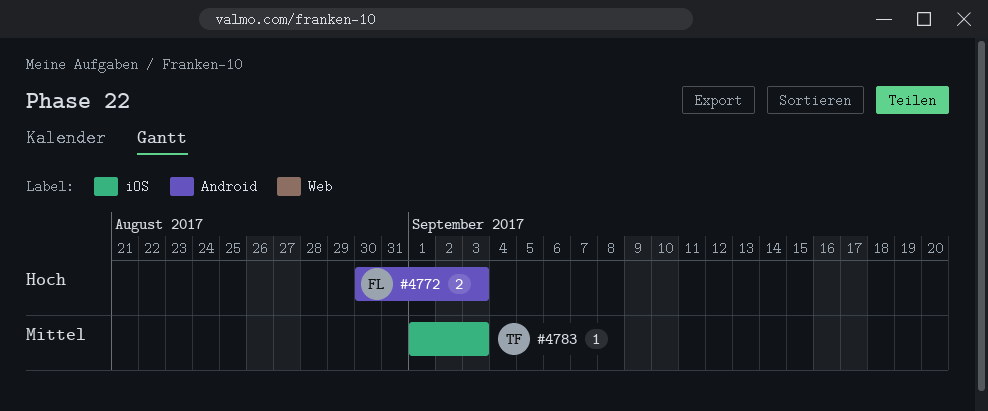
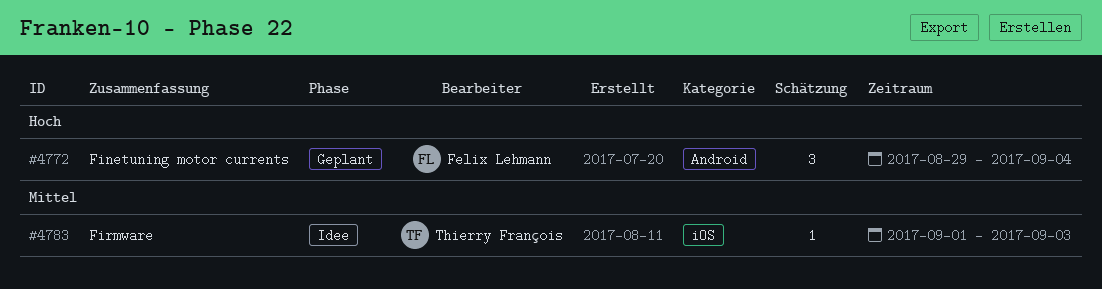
#4772, estimate: 2 -> 3
#4772, start: Aug 30 -> Aug 29
#4772, due: Sep 3 -> Sep 4

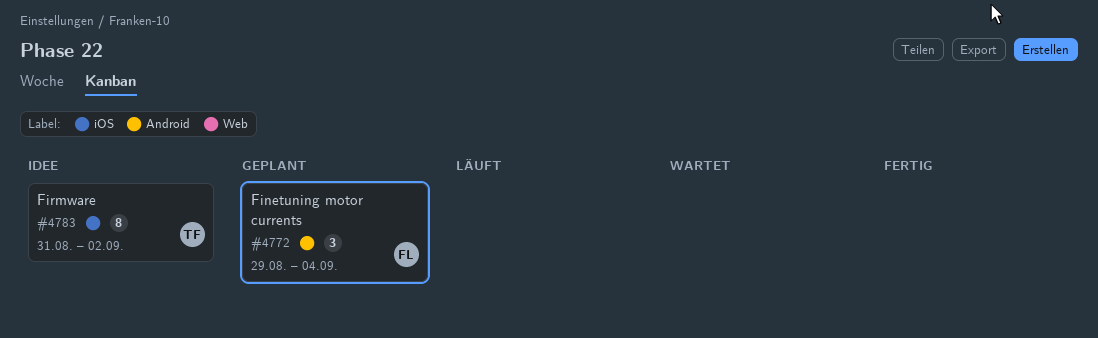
#4783, estimate: 1 -> 8
#4783, start: Sep 1 -> Aug 31
#4783, due: Sep 3 -> Sep 2

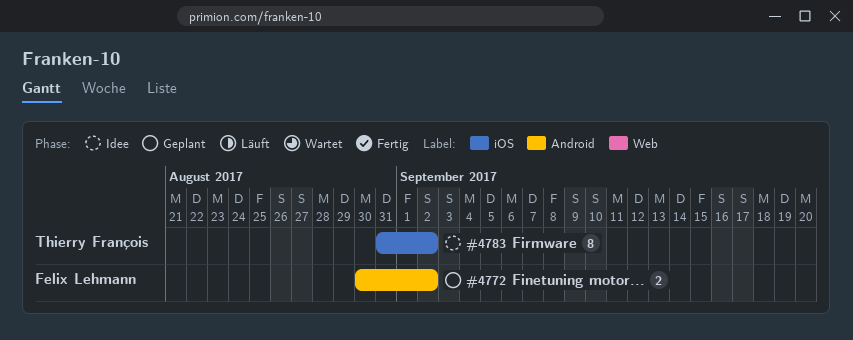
#4772, estimate: 3 -> 2
#4772, start: Aug 29 -> Aug 30
#4772, due: Sep 4 -> Sep 2

